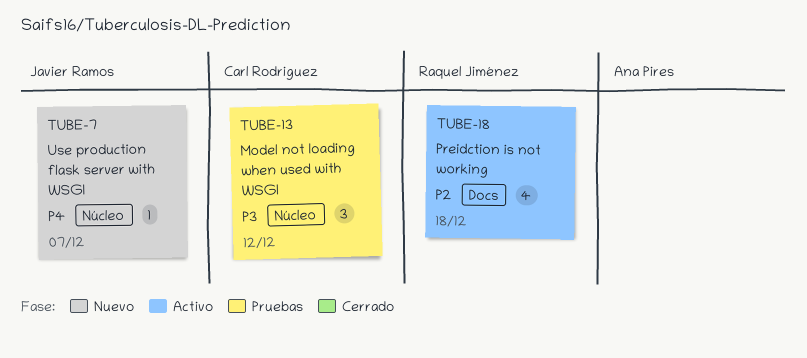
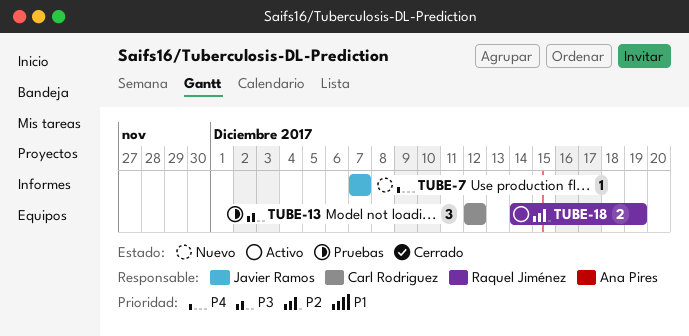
TUBE-18, estimate: 4 -> 2
TUBE-18, due: Dec 18 -> Dec 19

